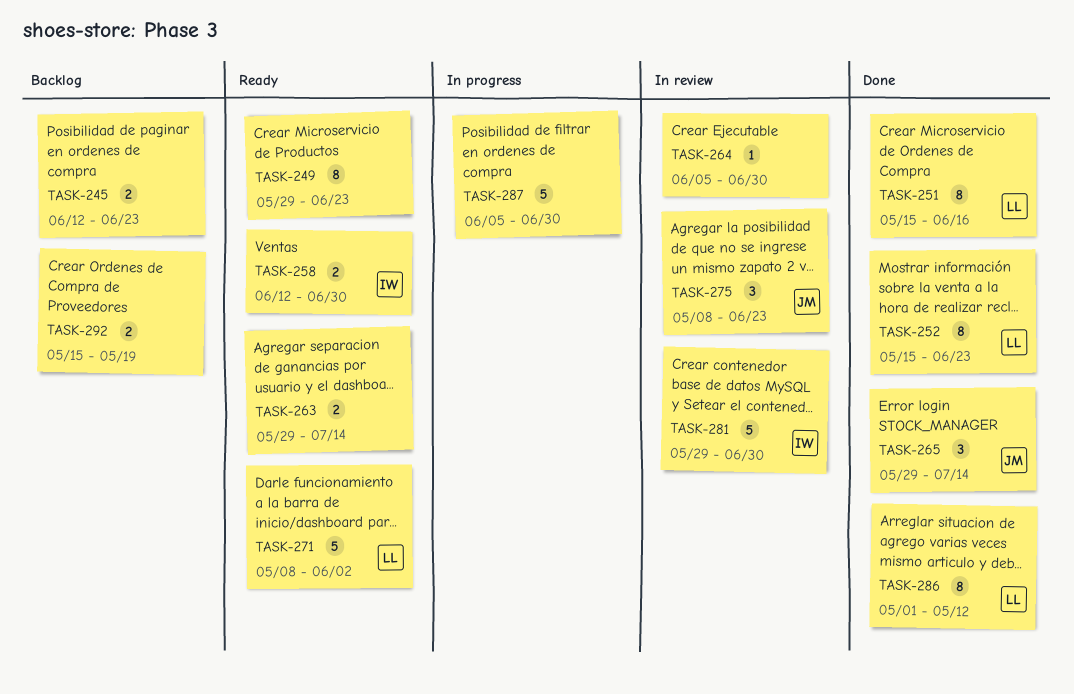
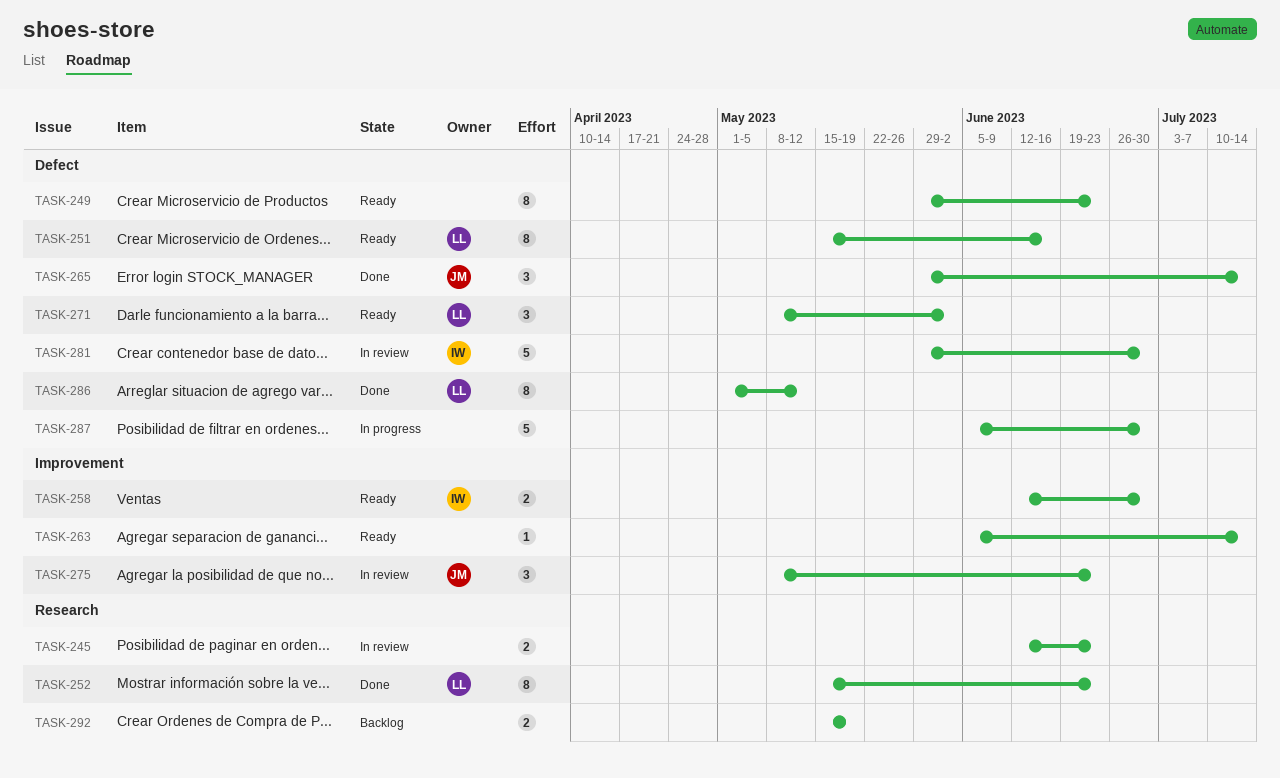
TASK-245, status: Backlog -> In review
TASK-251, status: Done -> Ready
TASK-263, estimate: 2 -> 1
TASK-263, start: May 29 -> Jun 5
TASK-264: present -> none
TASK-271, estimate: 5 -> 3

